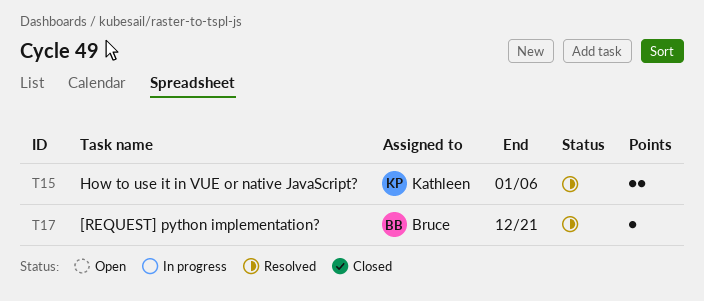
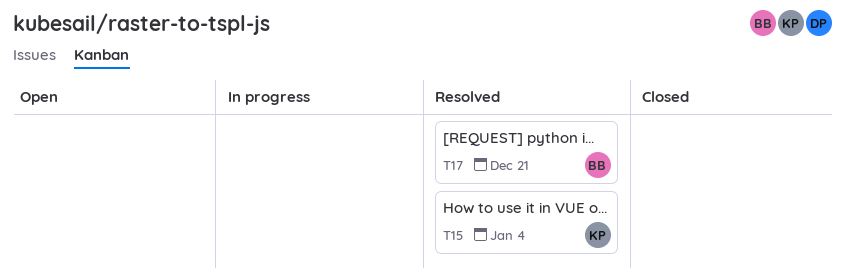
T15, due: Jan 6 -> Jan 4

